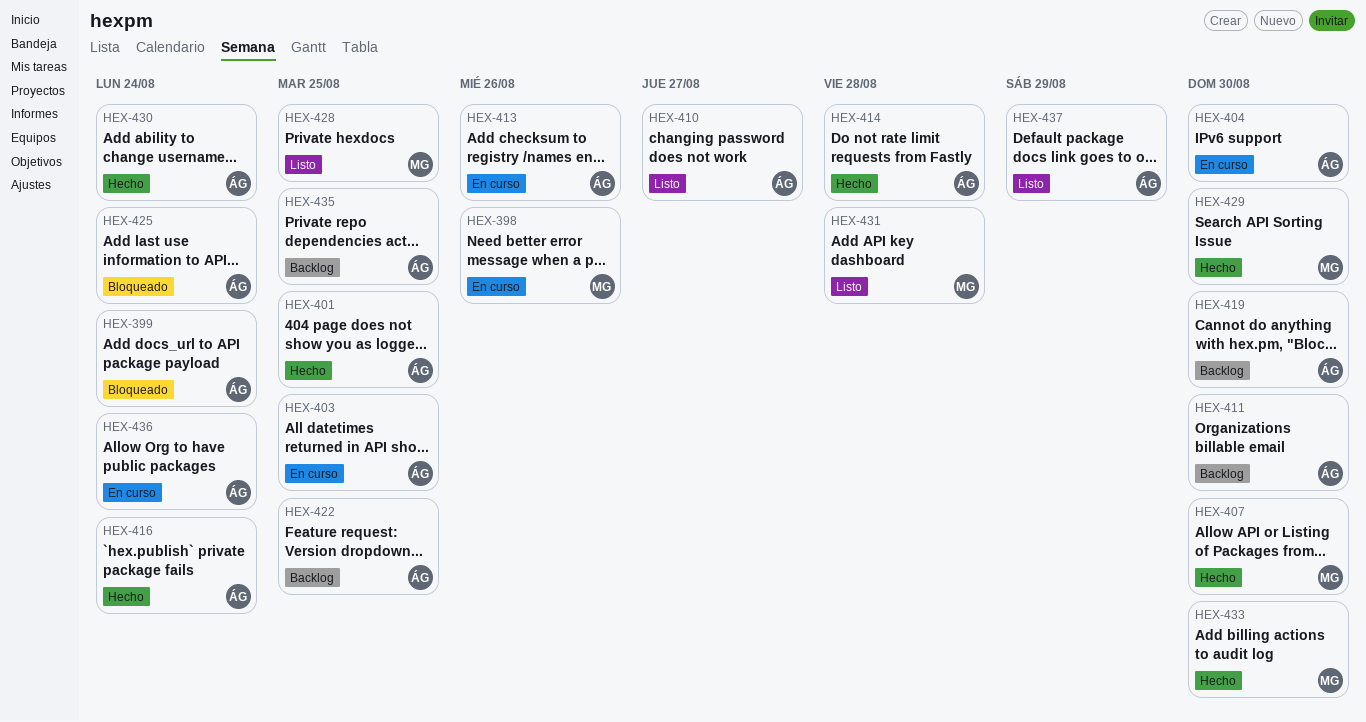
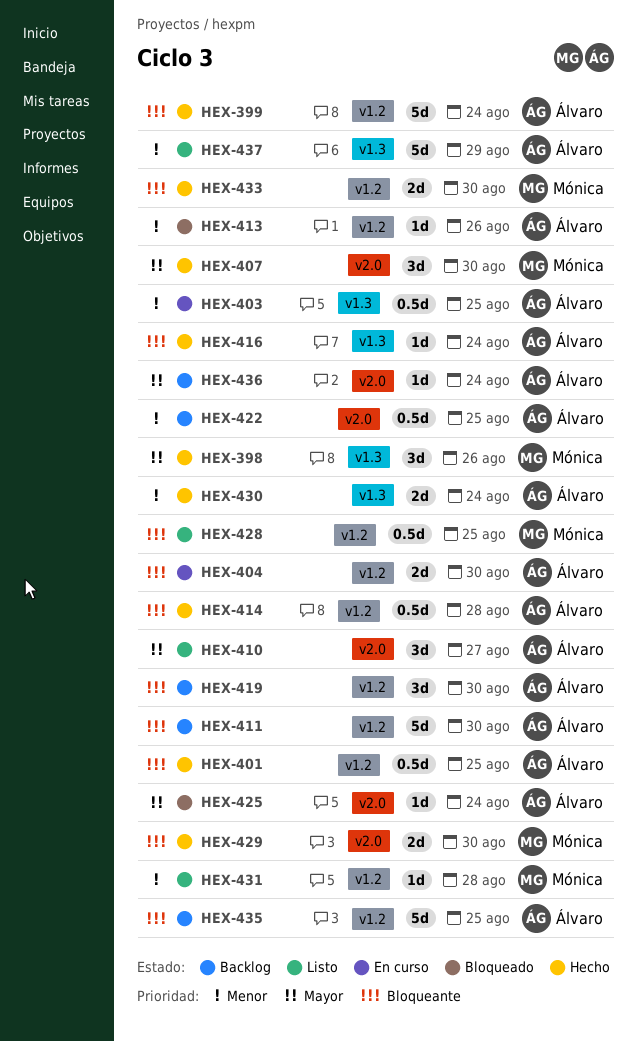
HEX-398, status: En curso -> Hecho
HEX-399, status: Bloqueado -> Hecho
HEX-413, status: En curso -> Bloqueado
HEX-436, status: En curso -> Backlog

